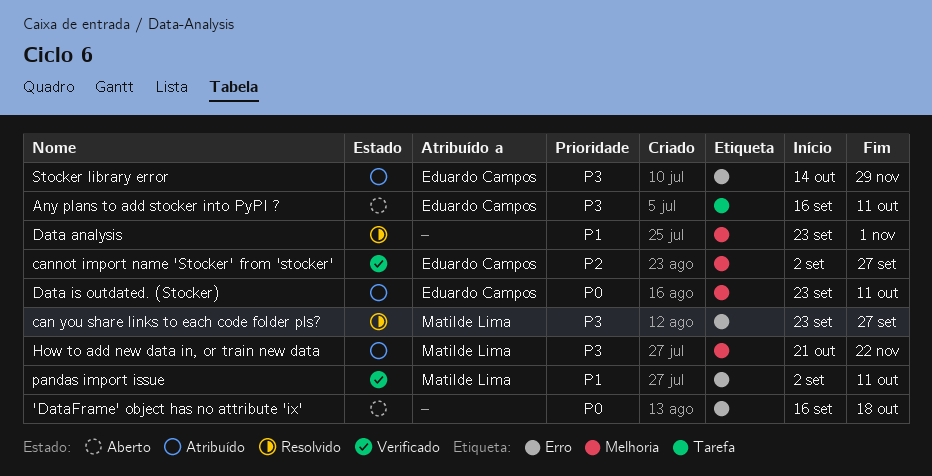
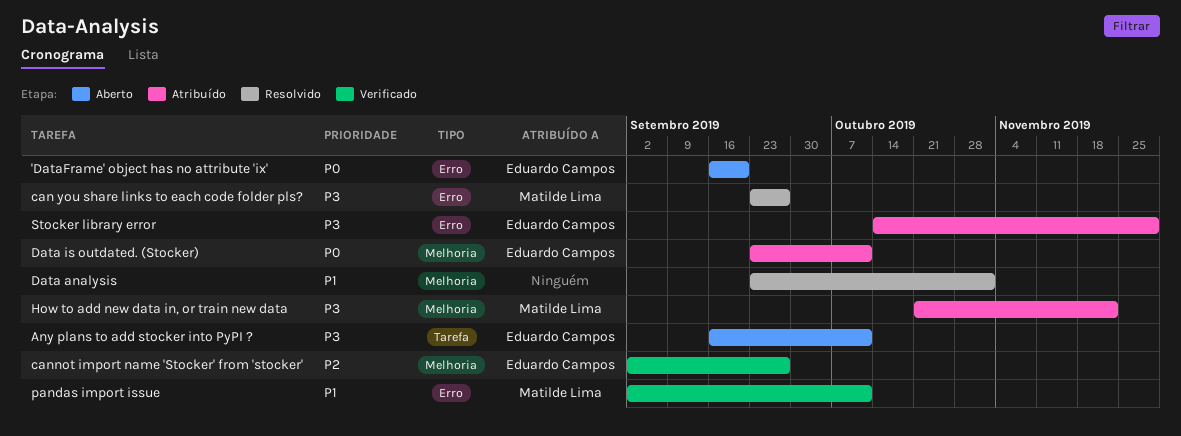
'DataFrame' object has no attribute 'ix', owner: none -> Eduardo Campos
'DataFrame' object has no attribute 'ix', due: Oct 18 -> Sep 20

